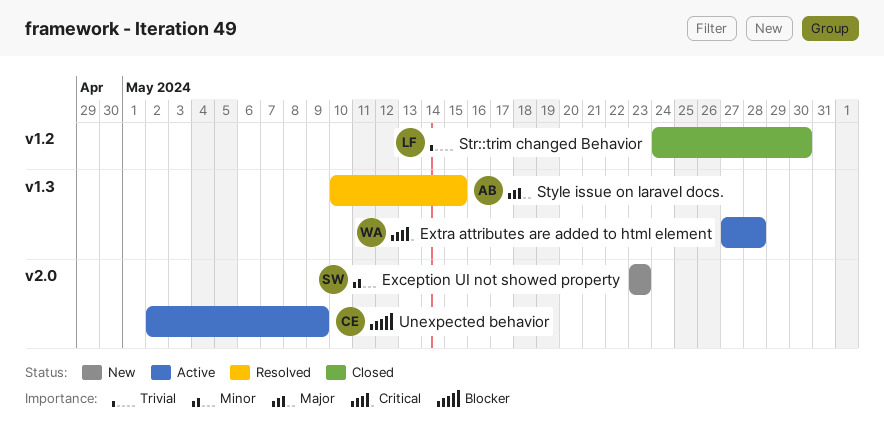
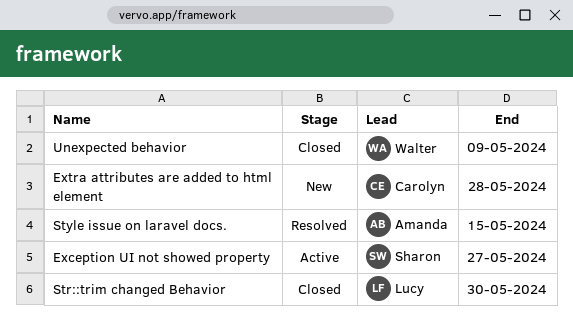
Exception UI not showed property, status: New -> Active
Exception UI not showed property, due: May 23 -> May 27
Extra attributes are added to html element, status: Active -> New
Extra attributes are added to html element, owner: Walter -> Carolyn
Unexpected behavior, status: Active -> Closed
Unexpected behavior, owner: Carolyn -> Walter

